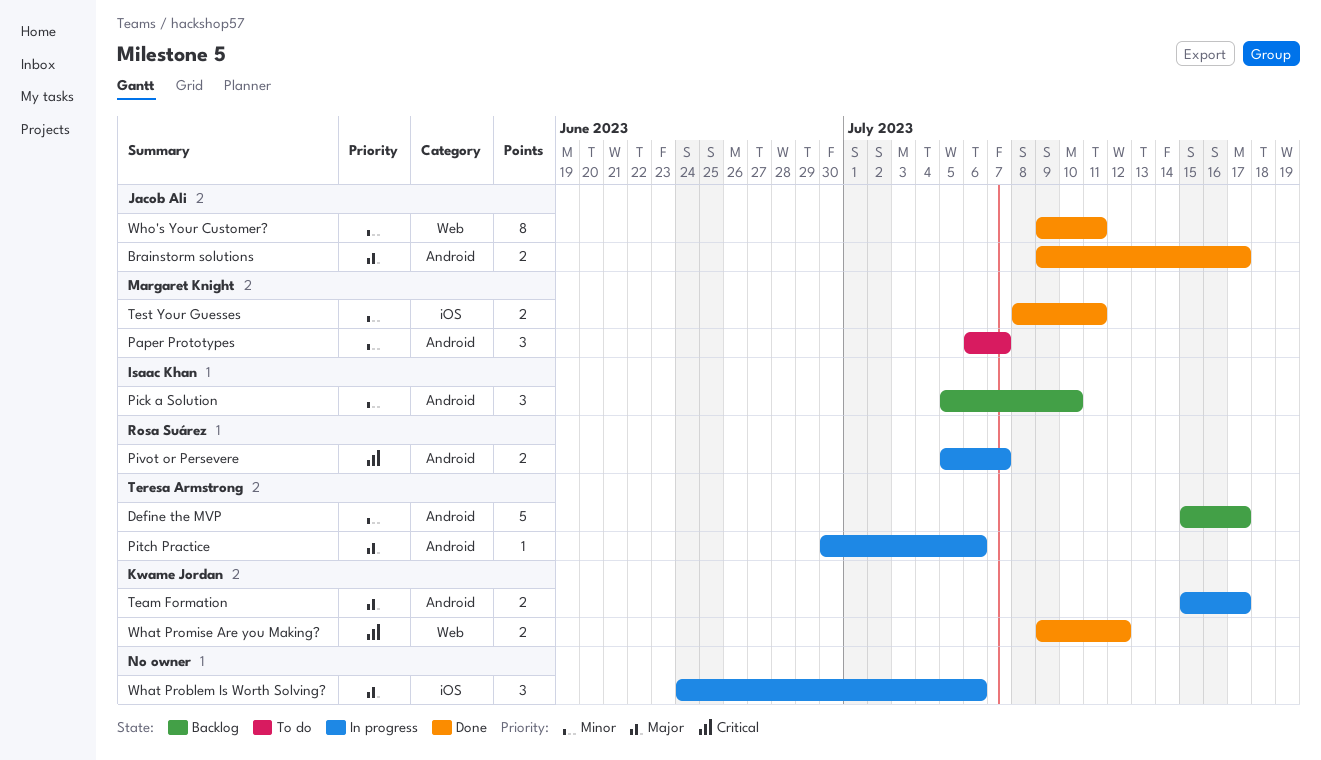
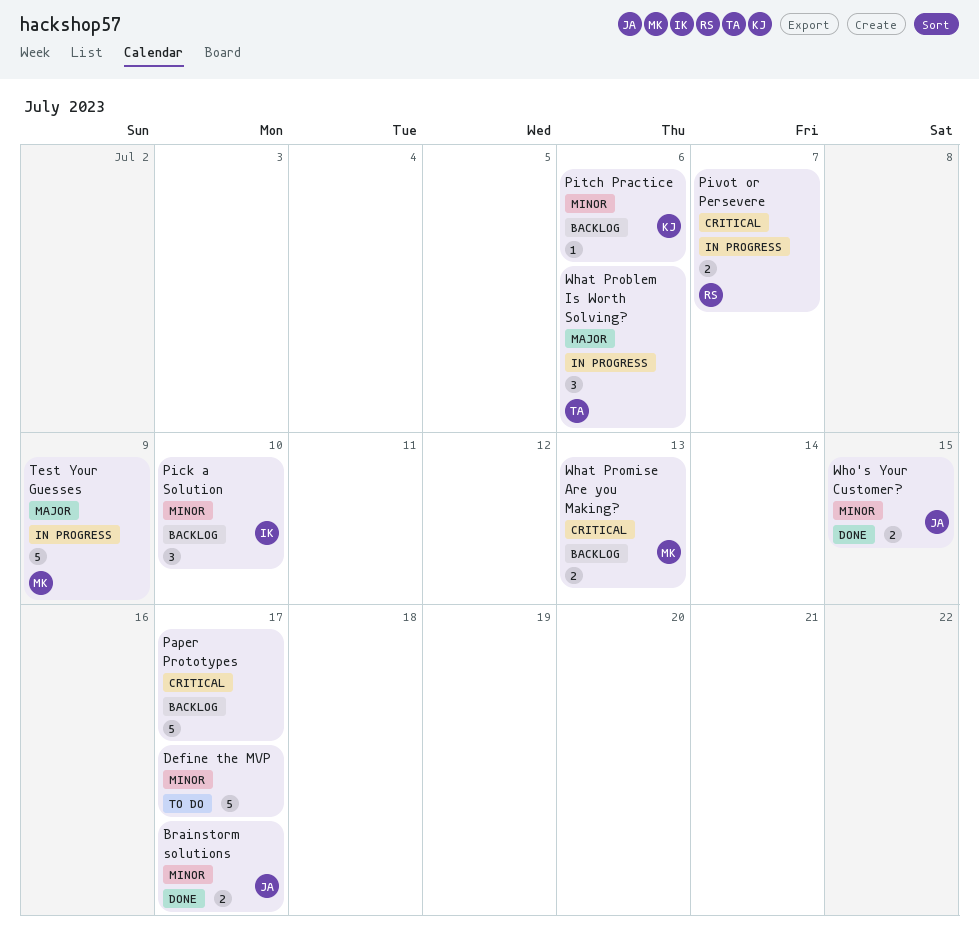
Brainstorm solutions, priority: Major -> Minor
Define the MVP, status: Backlog -> To do
Define the MVP, owner: Teresa Armstrong -> none
Paper Prototypes, status: To do -> Backlog
Paper Prototypes, owner: Margaret Knight -> none
Paper Prototypes, priority: Minor -> Critical
Paper Prototypes, estimate: 3 -> 5
Paper Prototypes, due: Jul 7 -> Jul 17
Pitch Practice, status: In progress -> Backlog
Pitch Practice, owner: Teresa Armstrong -> Kwame Jordan
Pitch Practice, priority: Major -> Minor
Team Formation: present -> none
Test Your Guesses, status: Done -> In progress
Test Your Guesses, priority: Minor -> Major
Test Your Guesses, estimate: 2 -> 5
Test Your Guesses, due: Jul 11 -> Jul 9
What Problem Is Worth Solving?, owner: none -> Teresa Armstrong
What Promise Are you Making?, status: Done -> Backlog
What Promise Are you Making?, owner: Kwame Jordan -> Margaret Knight
What Promise Are you Making?, due: Jul 12 -> Jul 13
Who's Your Customer?, estimate: 8 -> 2
Who's Your Customer?, due: Jul 11 -> Jul 15

